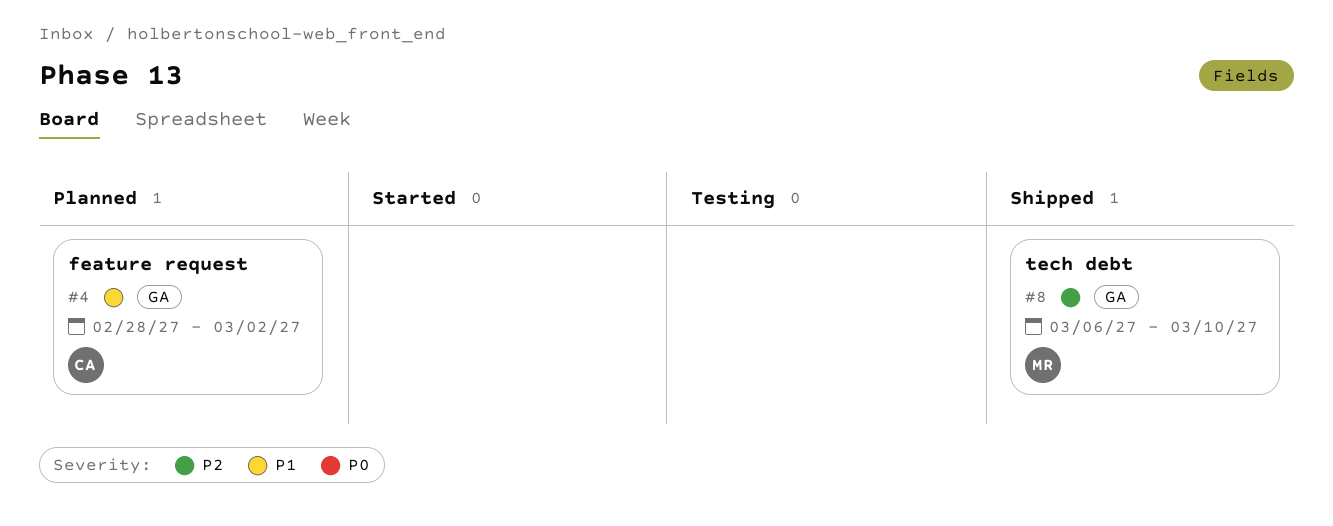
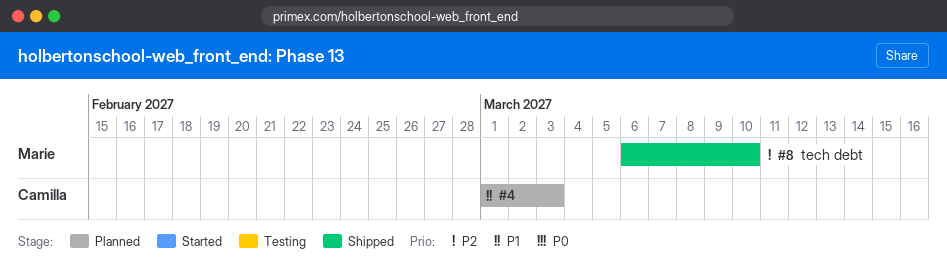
#4, start: Feb 28 -> Mar 1
#4, due: Mar 2 -> Mar 3

